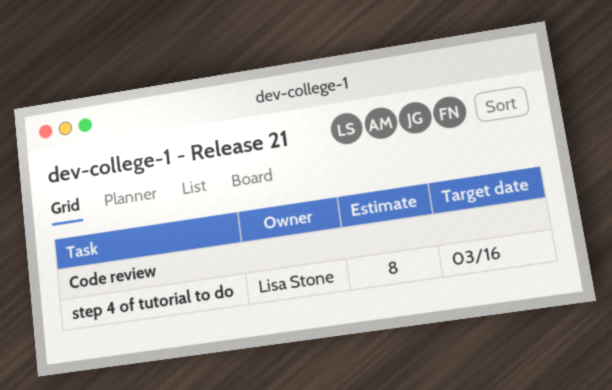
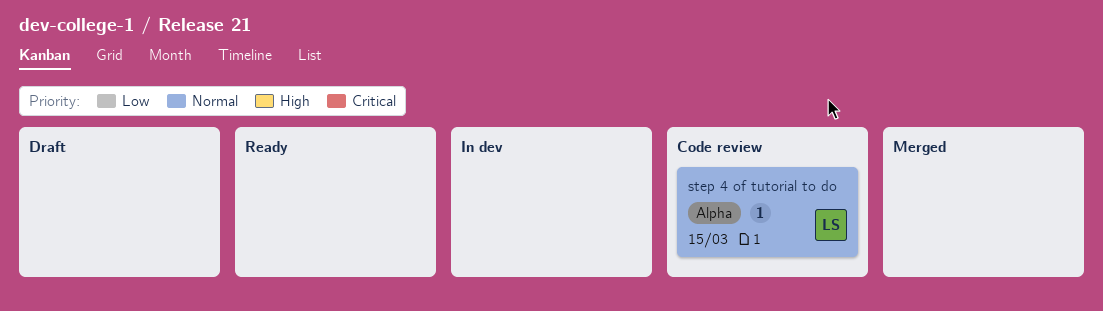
step 4 of tutorial to do, estimate: 8 -> 1
step 4 of tutorial to do, due: Mar 16 -> Mar 15

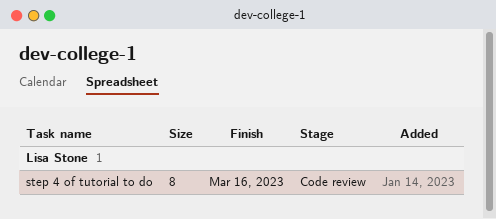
step 4 of tutorial to do, estimate: 1 -> 8
step 4 of tutorial to do, due: Mar 15 -> Mar 16

